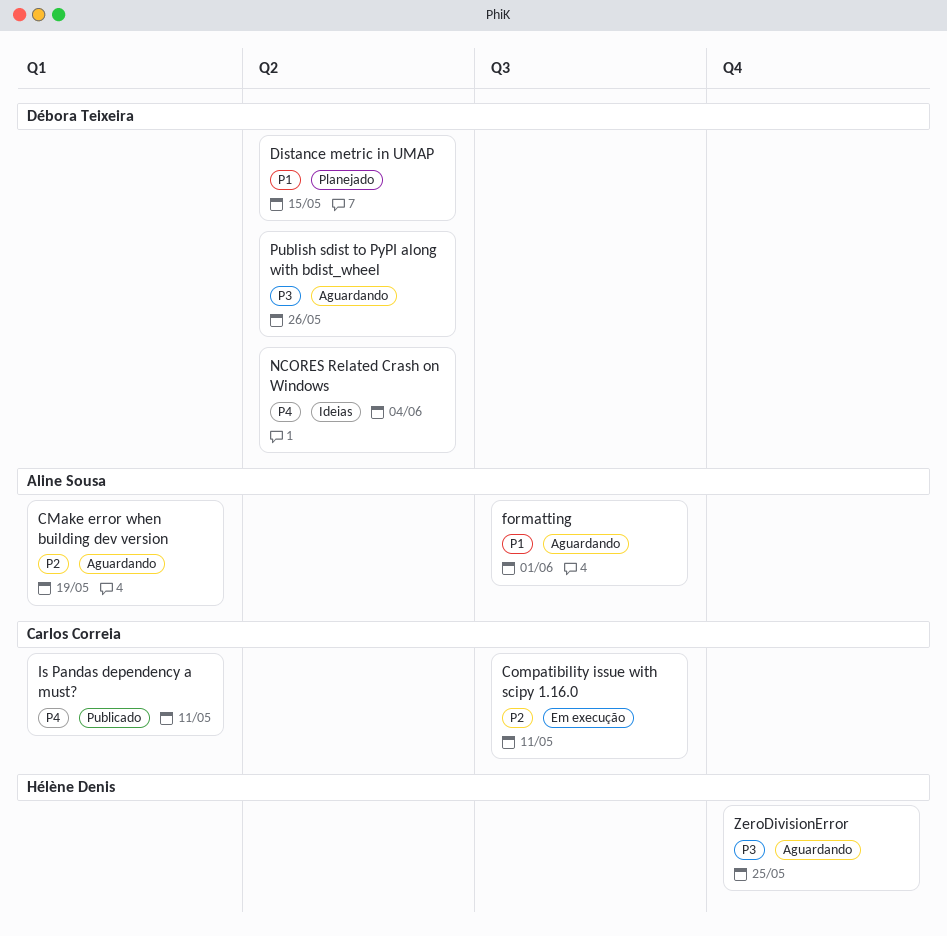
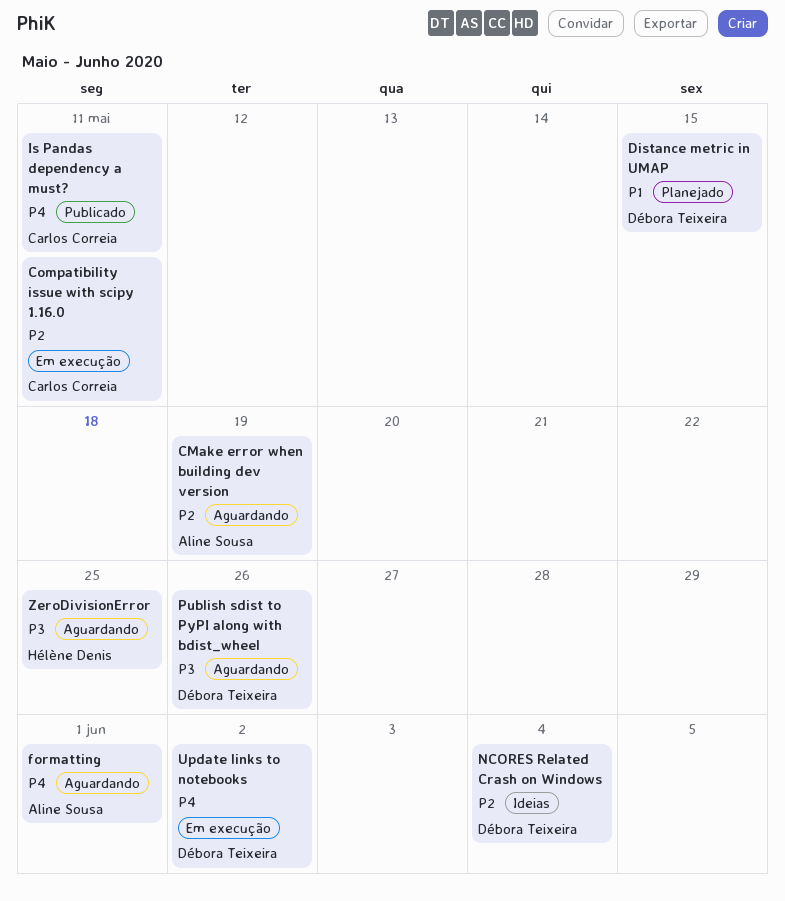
formatting, priority: P1 -> P4
NCORES Related Crash on Windows, priority: P4 -> P2
Update links to notebooks: none -> present

